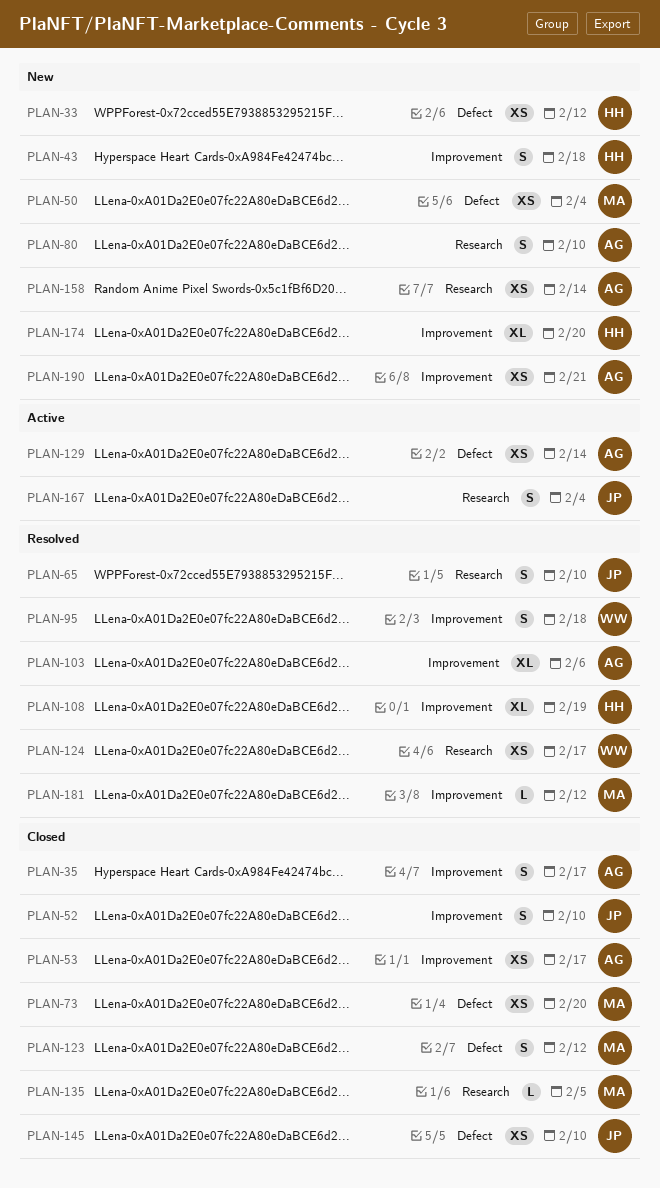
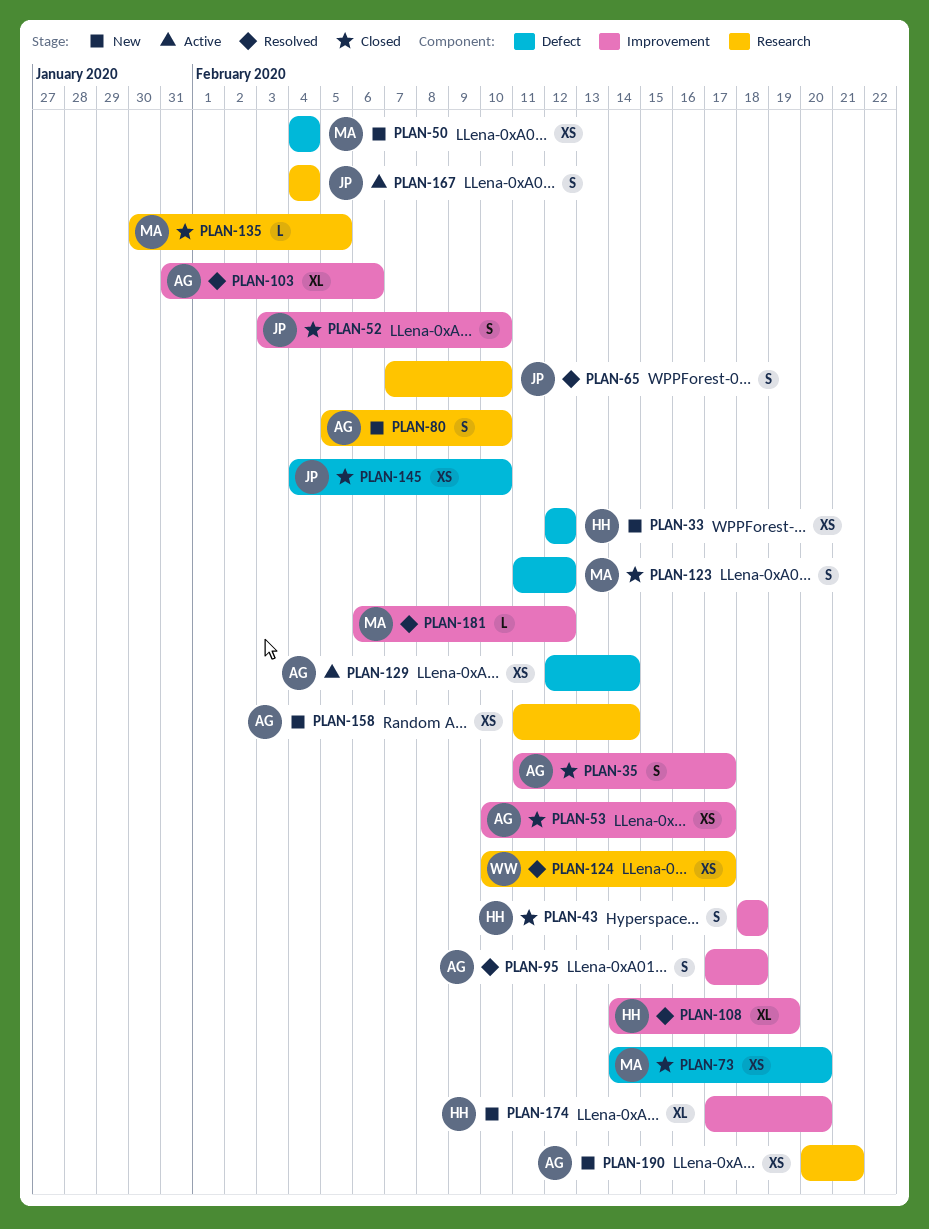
PLAN-43, status: New -> Closed
PLAN-95, owner: WW -> AG
PLAN-190, label: Improvement -> Research

